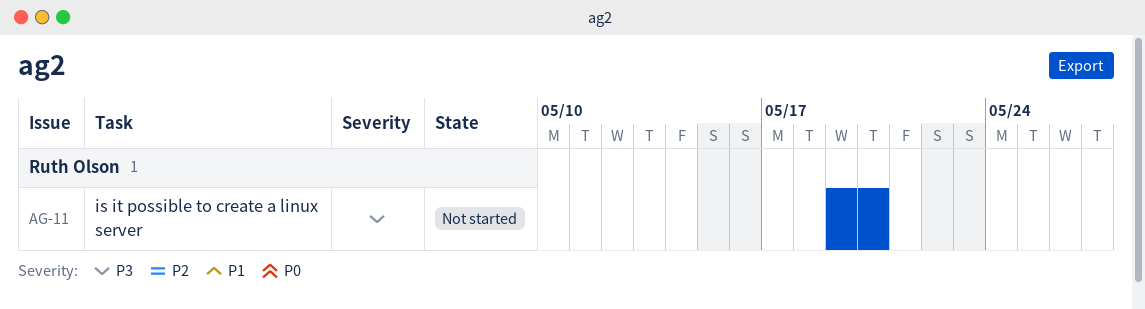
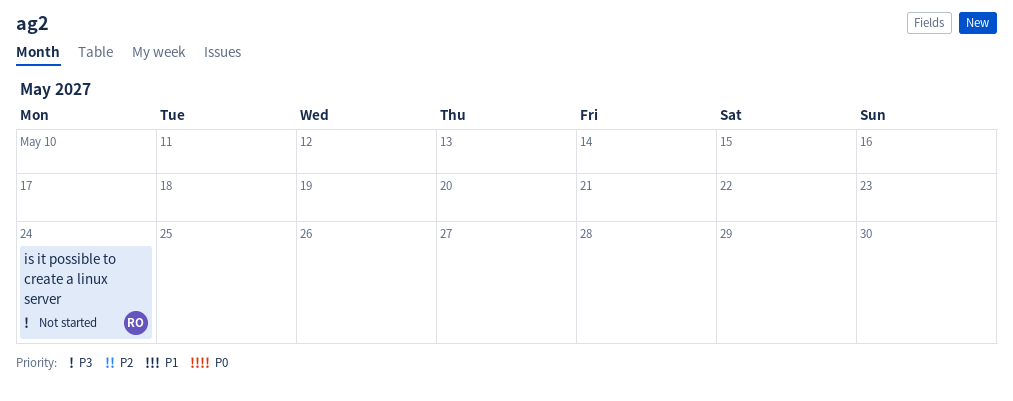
is it possible to create a linux server, due: May 20 -> May 24

